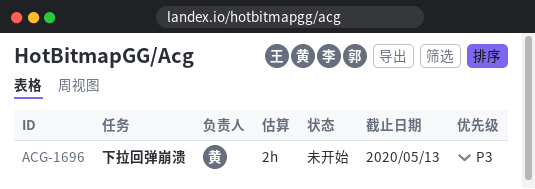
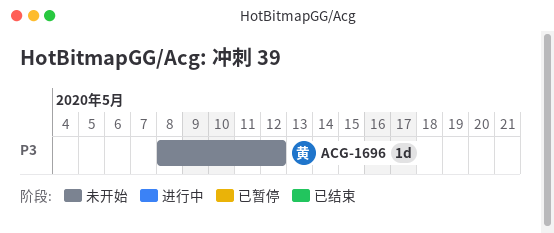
ACG-1696, estimate: 2h -> 1d
ACG-1696, due: May 13 -> May 12

